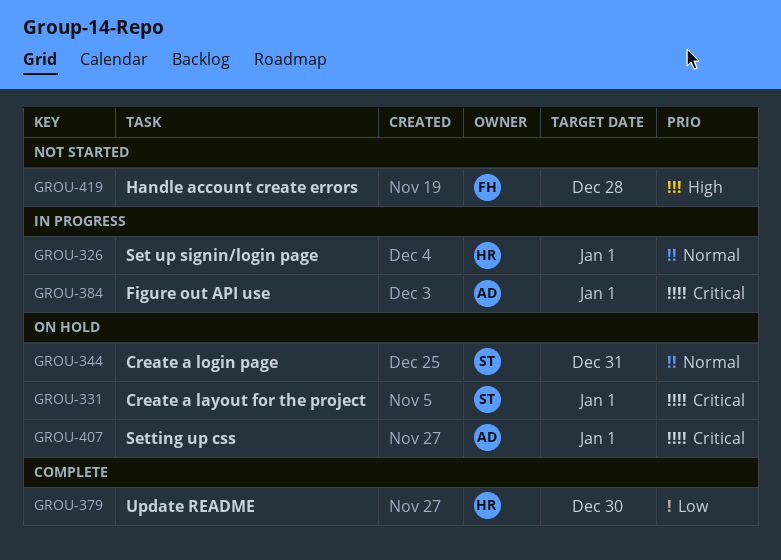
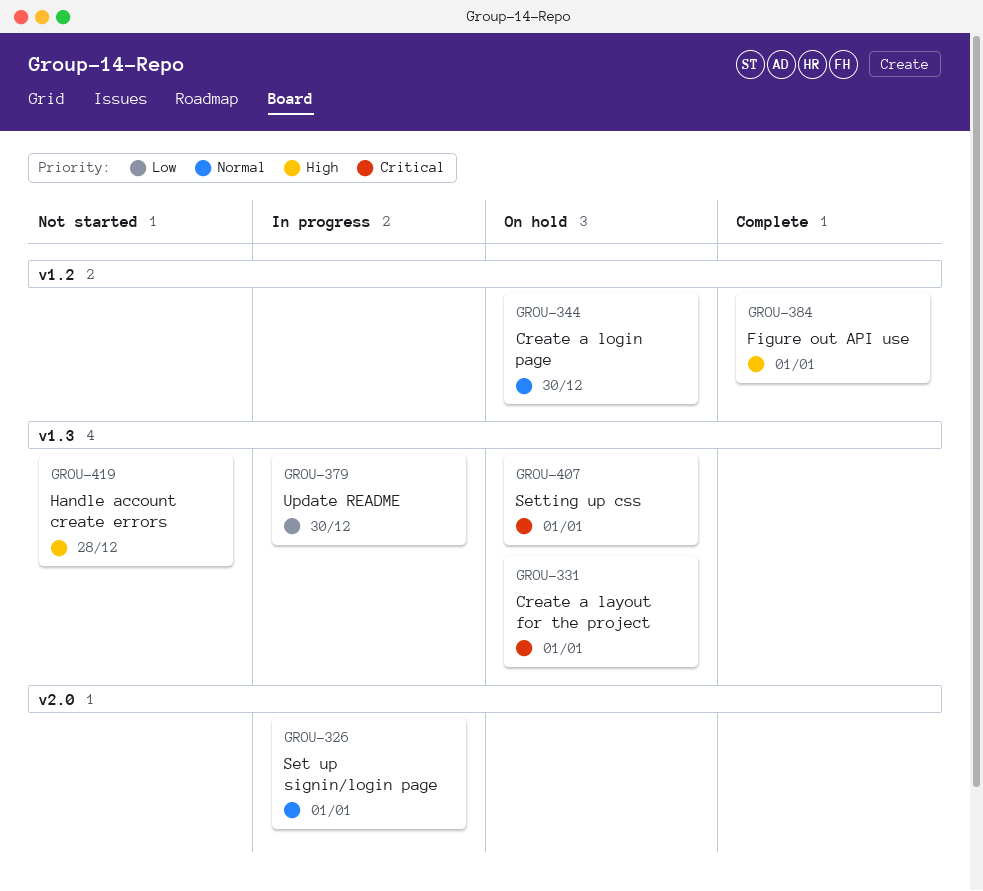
GROU-344, due: Dec 31 -> Dec 30
GROU-379, status: Complete -> In progress
GROU-384, status: In progress -> Complete
GROU-384, priority: Critical -> High

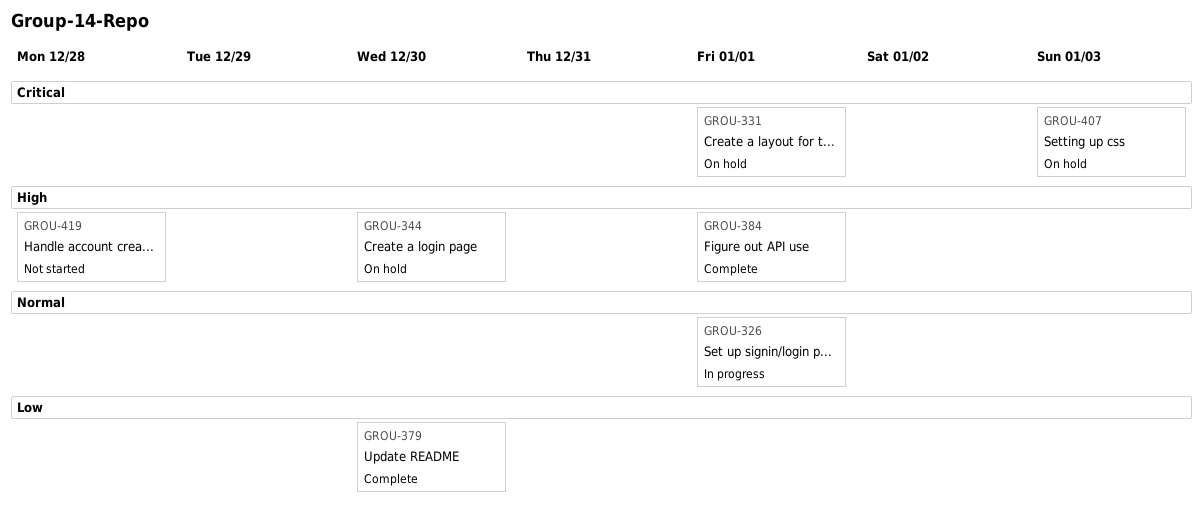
GROU-344, priority: Normal -> High
GROU-379, status: In progress -> Complete
GROU-407, due: Jan 1 -> Jan 3

